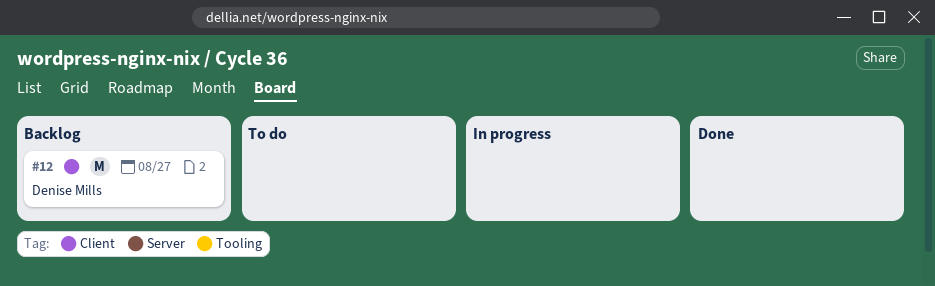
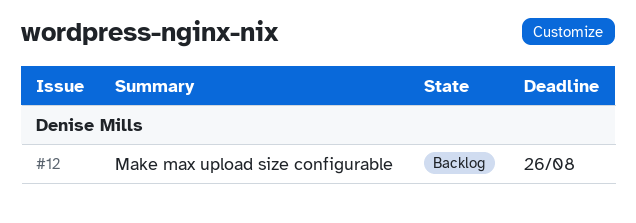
#12, due: Aug 27 -> Aug 26

